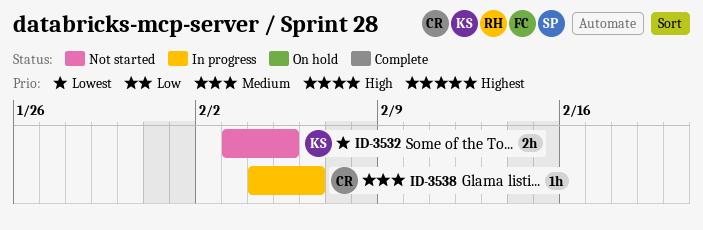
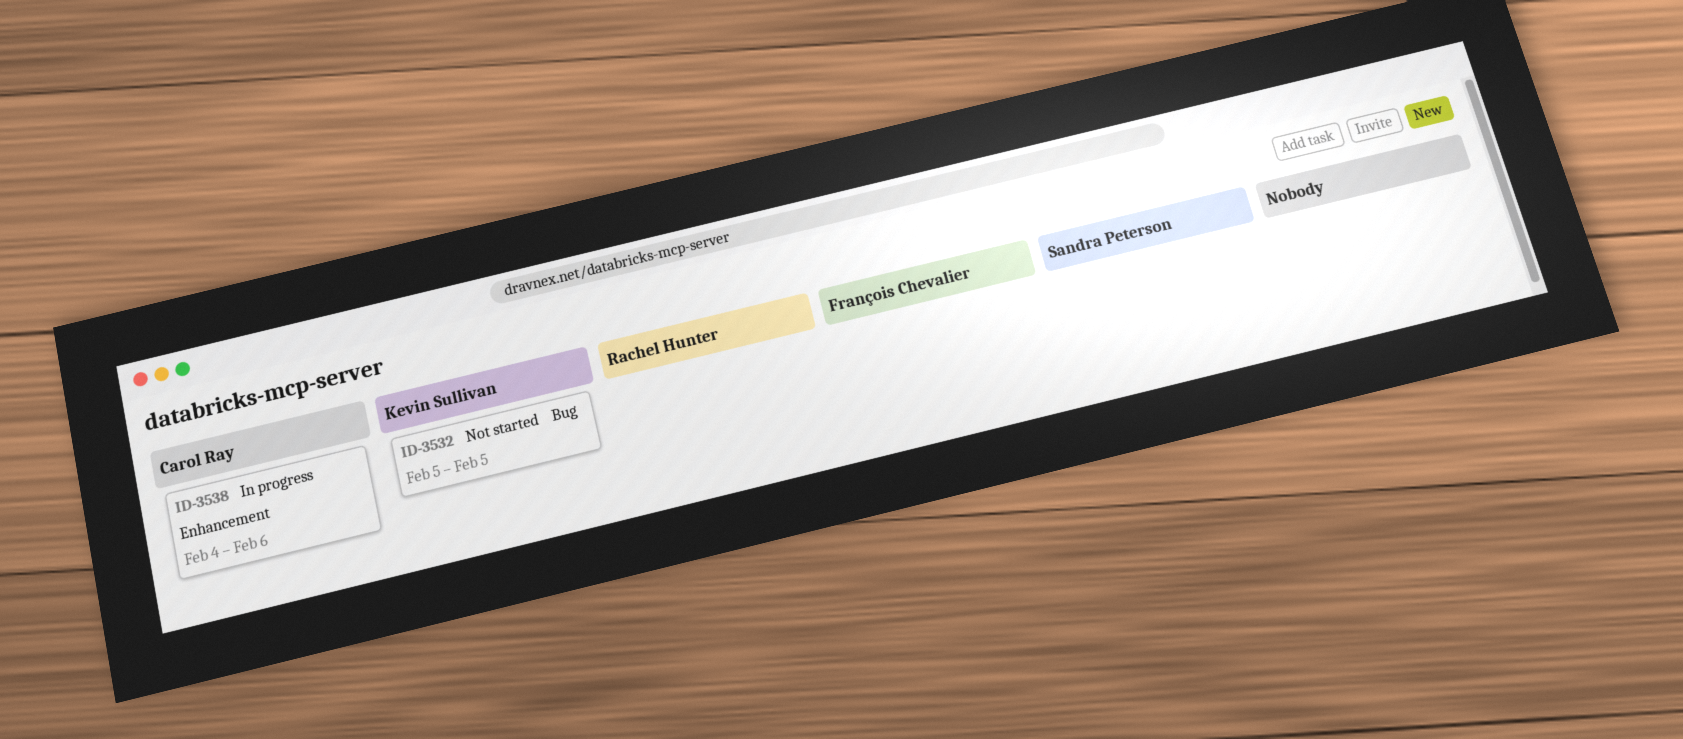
ID-3532, start: Feb 3 -> Feb 5

